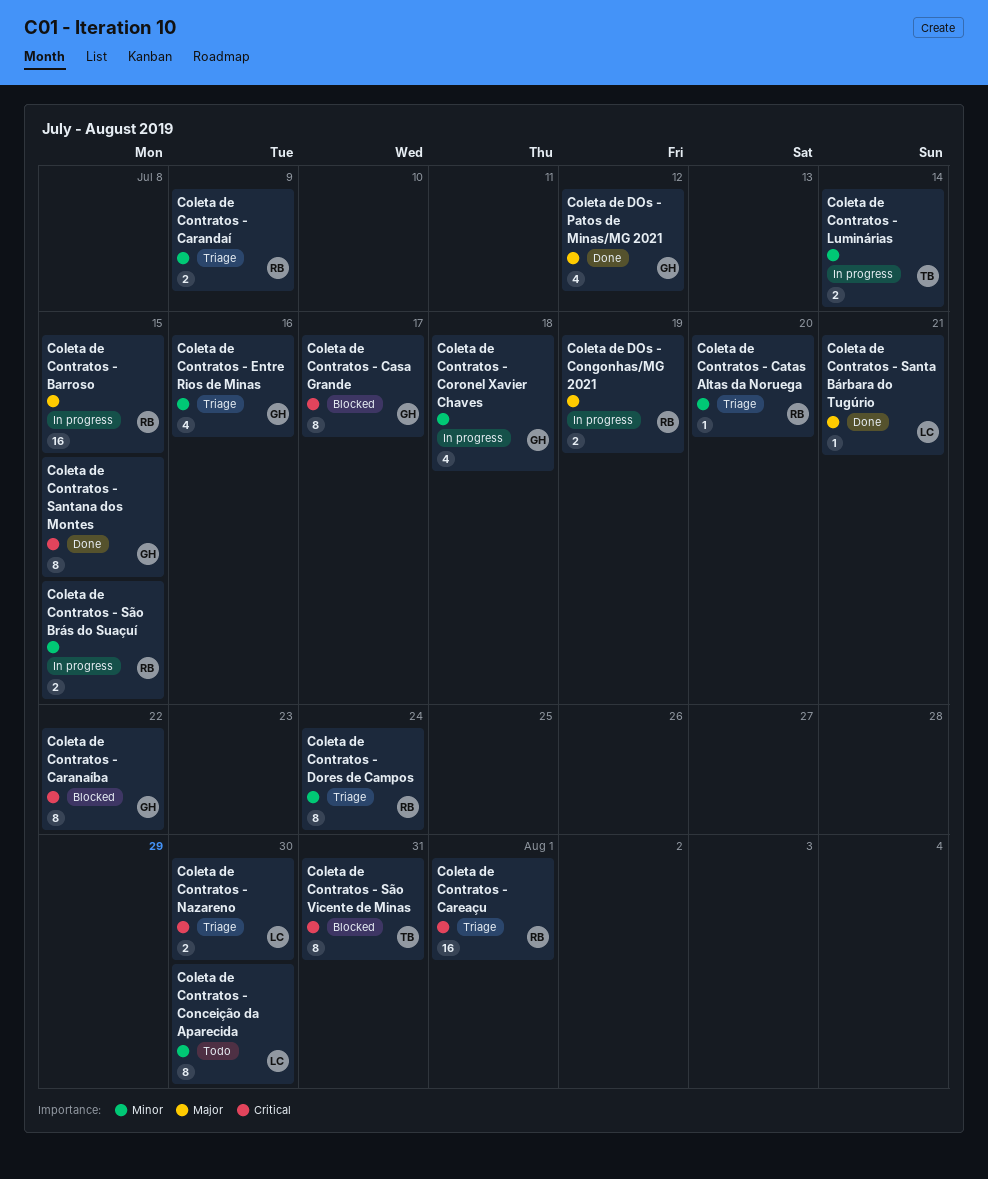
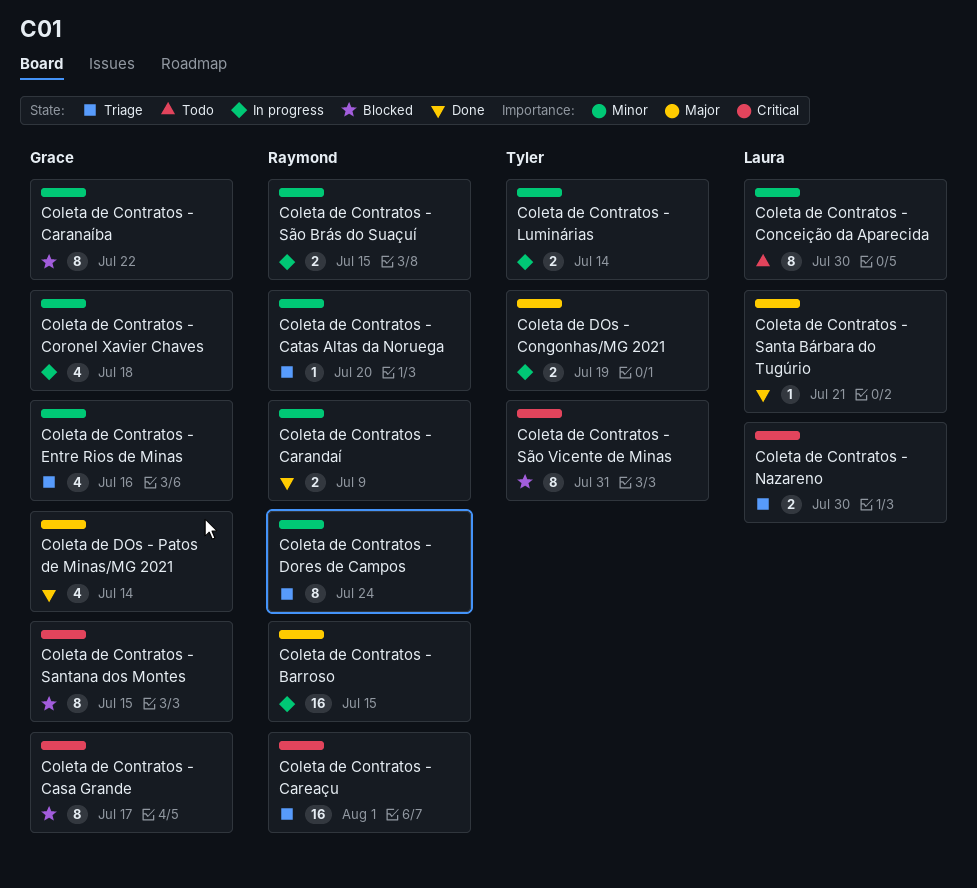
Coleta de Contratos - Caranaíba, priority: Critical -> Minor
Coleta de Contratos - Carandaí, status: Triage -> Done
Coleta de Contratos - Santana dos Montes, status: Done -> Blocked
Coleta de DOs - Congonhas/MG 2021, owner: Raymond -> Tyler
Coleta de DOs - Patos de Minas/MG 2021, due: Jul 12 -> Jul 14

